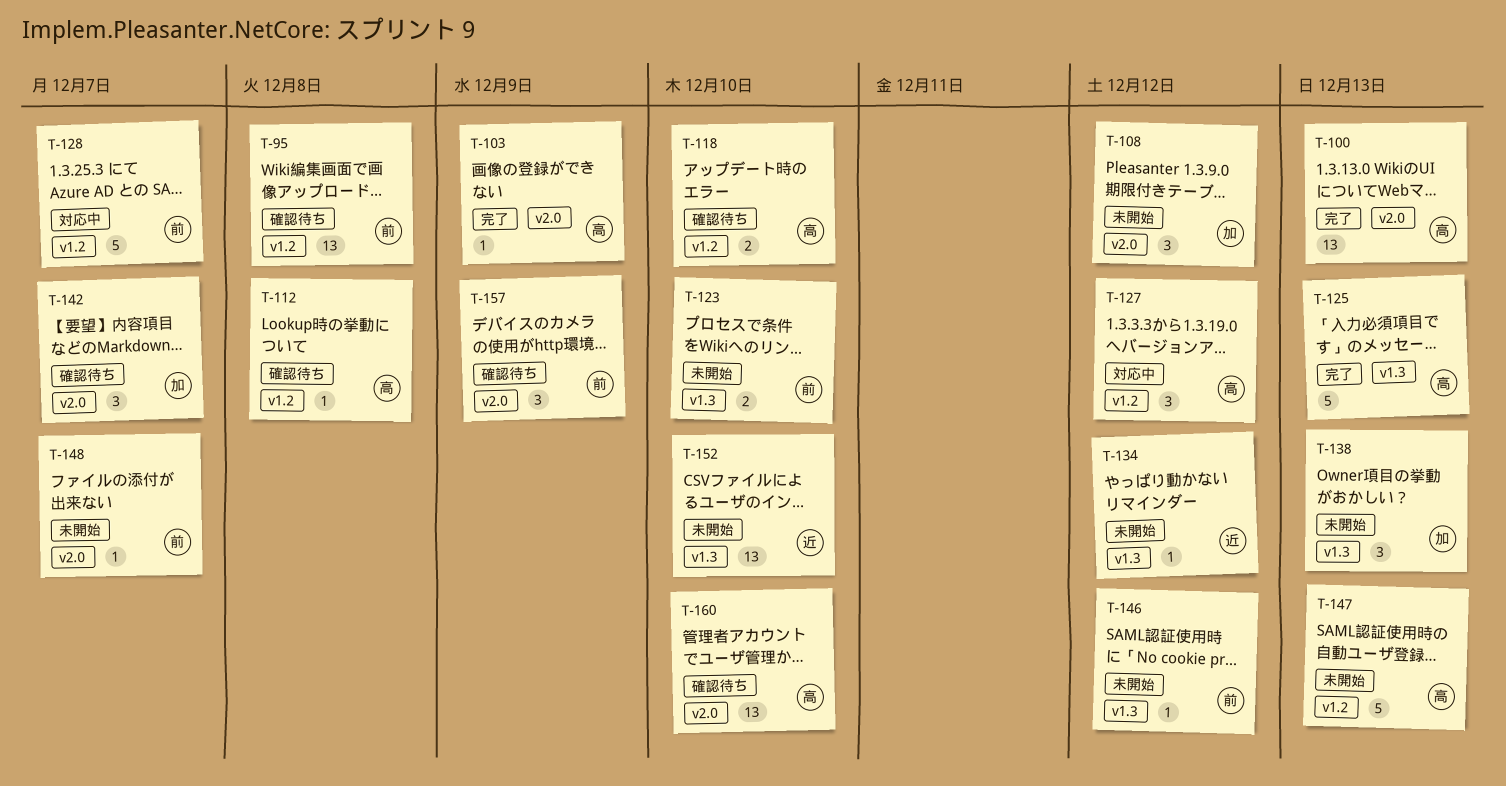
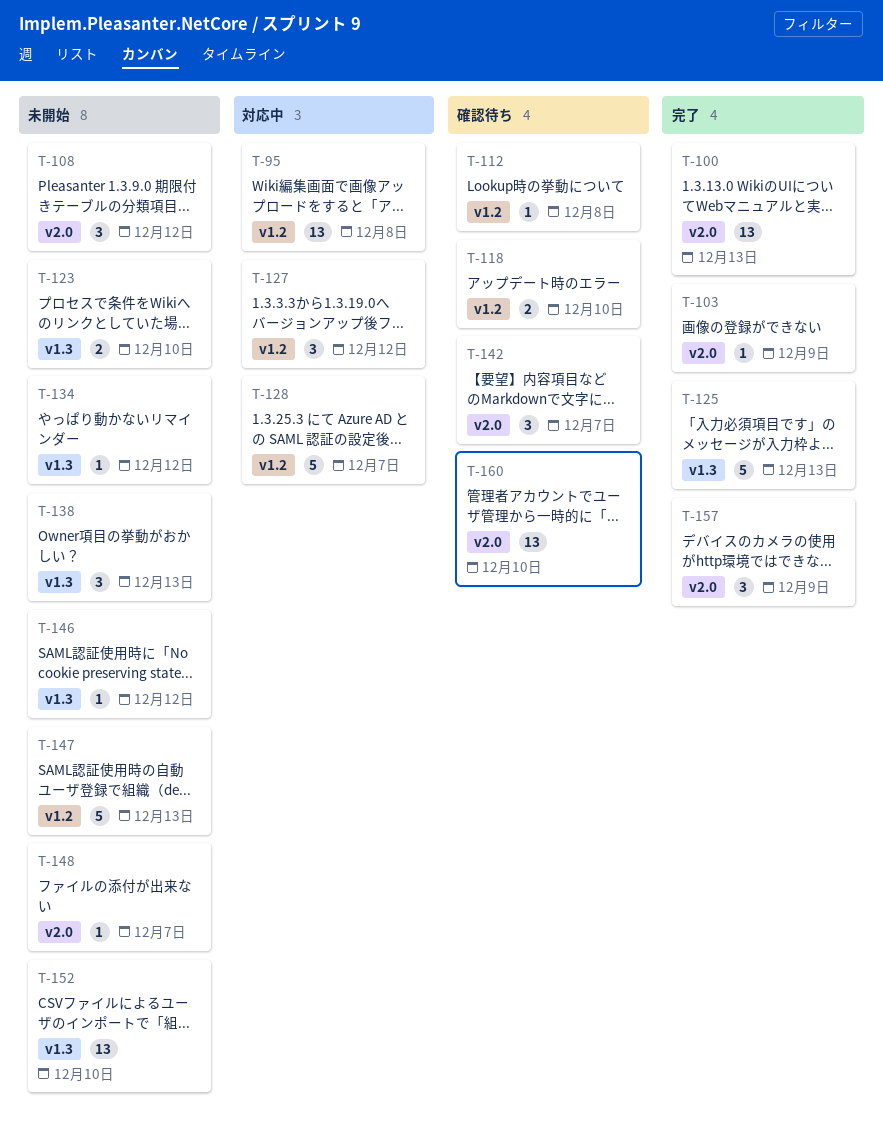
T-95, status: 確認待ち -> 対応中
T-157, status: 確認待ち -> 完了

